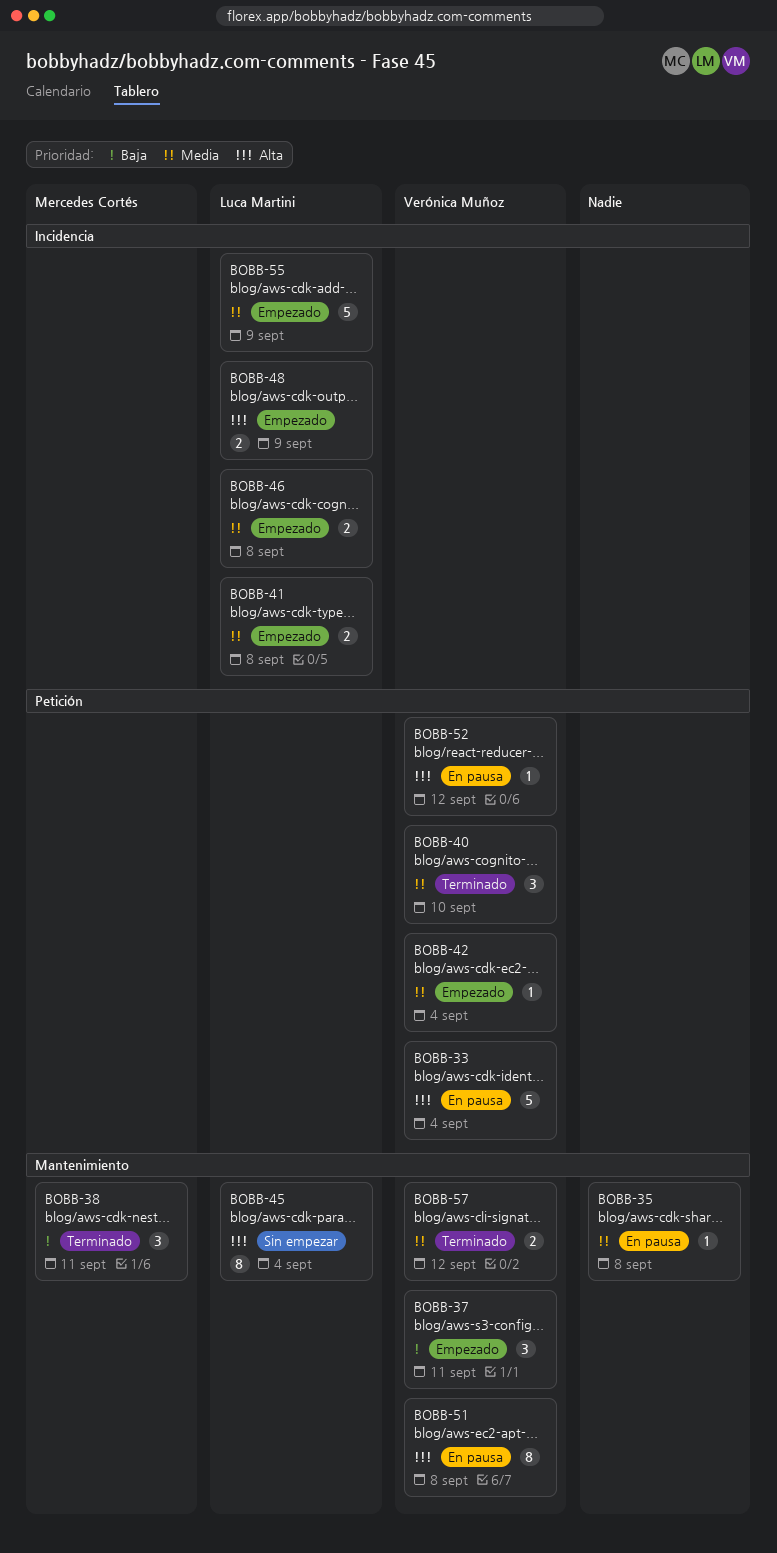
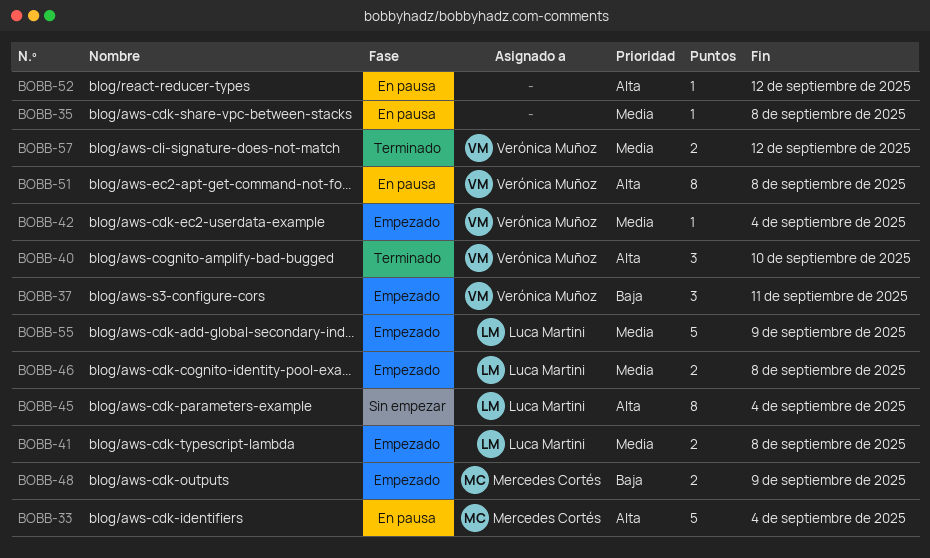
BOBB-33, owner: Verónica Muñoz -> Mercedes Cortés
BOBB-38: present -> none
BOBB-40, priority: Media -> Alta
BOBB-48, owner: Luca Martini -> Mercedes Cortés
BOBB-48, priority: Alta -> Baja
BOBB-52, owner: Verónica Muñoz -> none

